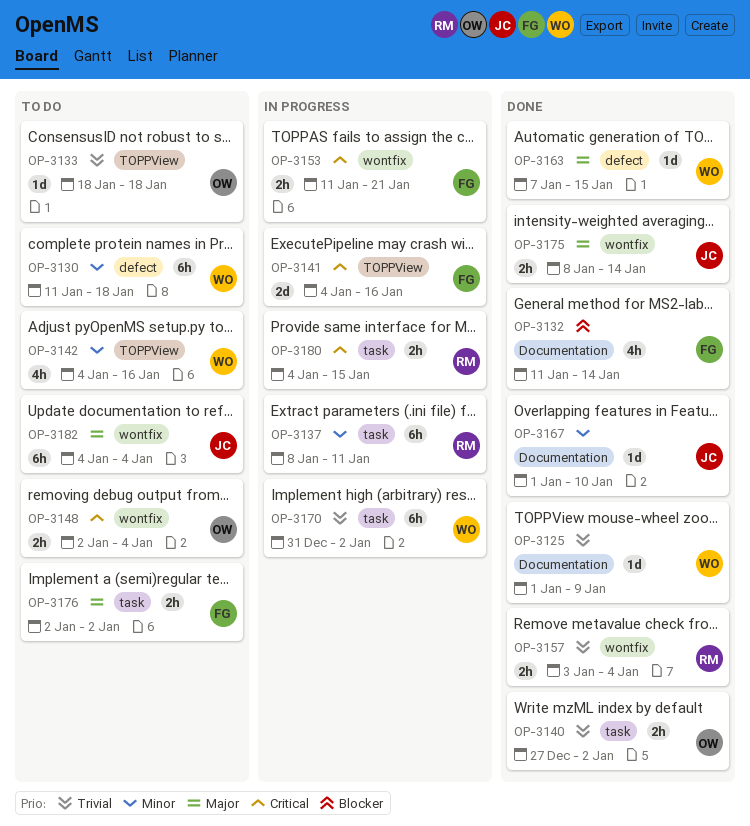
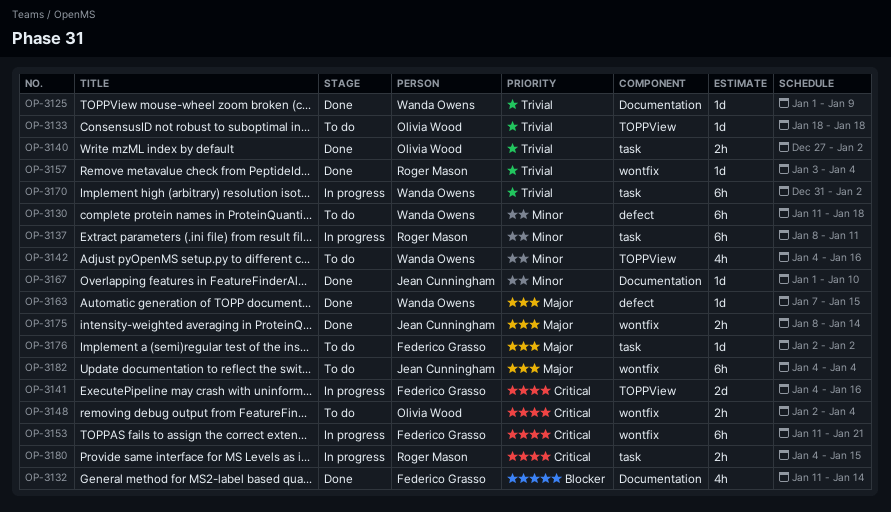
OP-3153, estimate: 2h -> 6h
OP-3157, estimate: 2h -> 1d
OP-3176, estimate: 2h -> 1d

